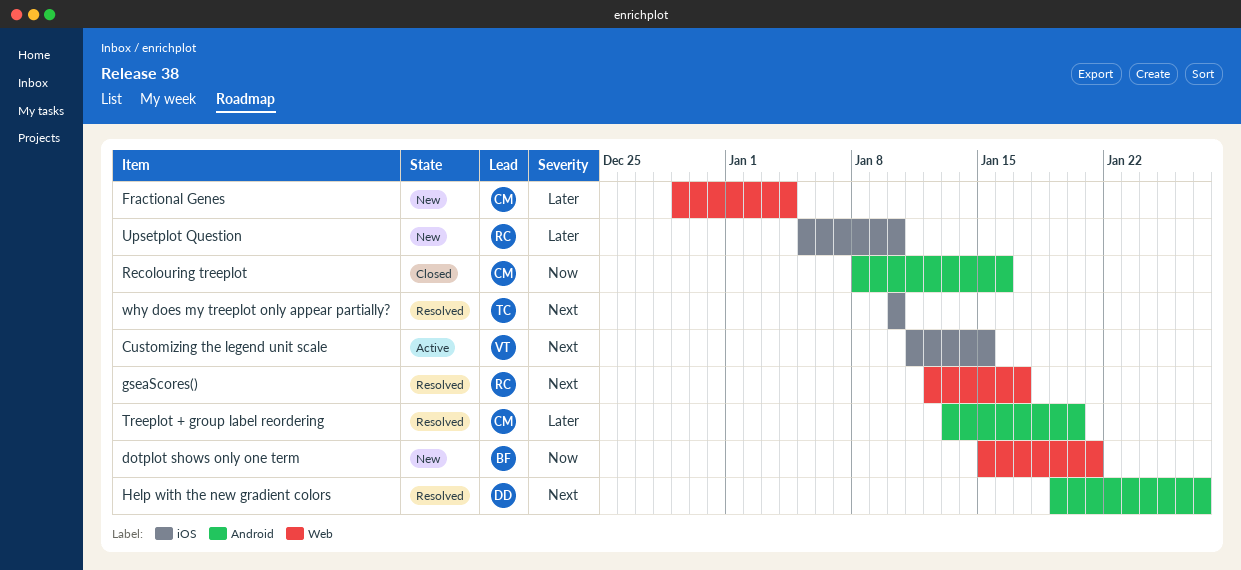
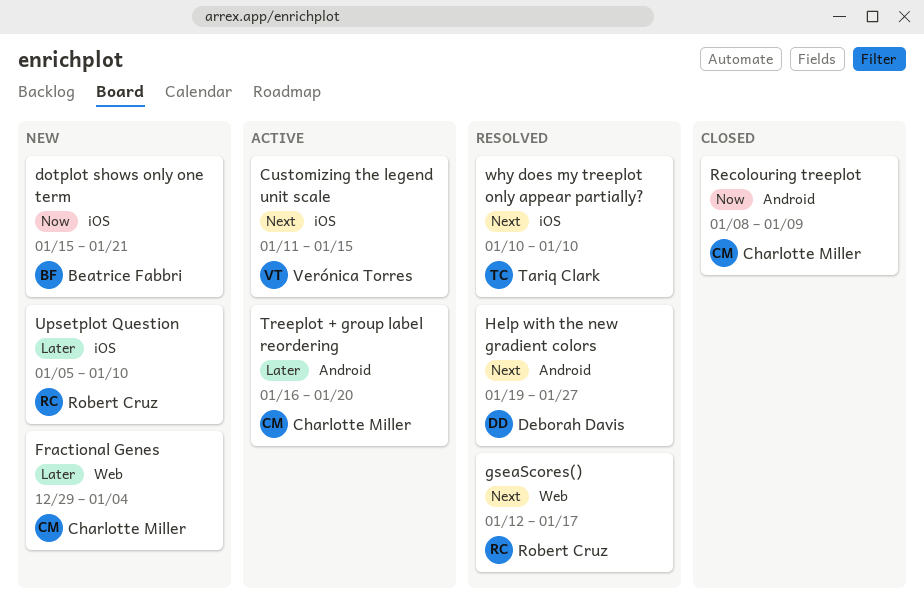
dotplot shows only one term, label: Web -> iOS
Recolouring treeplot, due: Jan 16 -> Jan 9
Treeplot + group label reordering, status: Resolved -> Active
Treeplot + group label reordering, start: Jan 13 -> Jan 16

